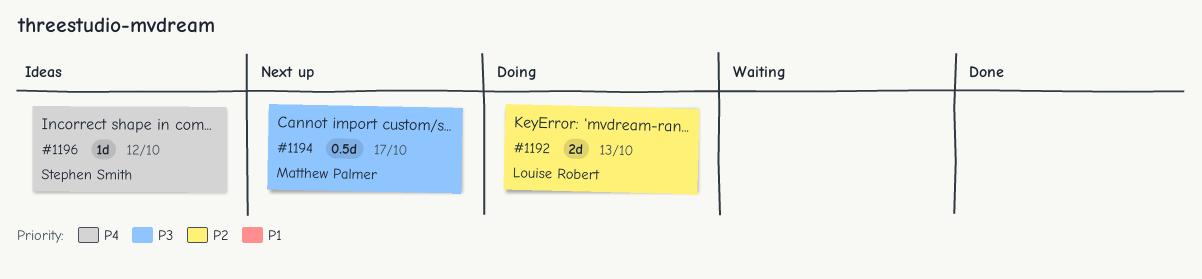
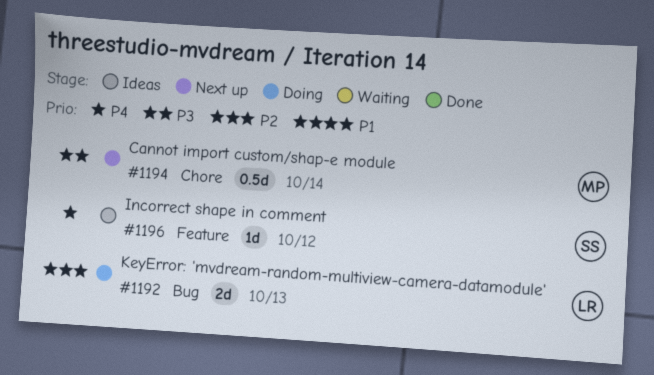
#1194, due: Oct 17 -> Oct 14

